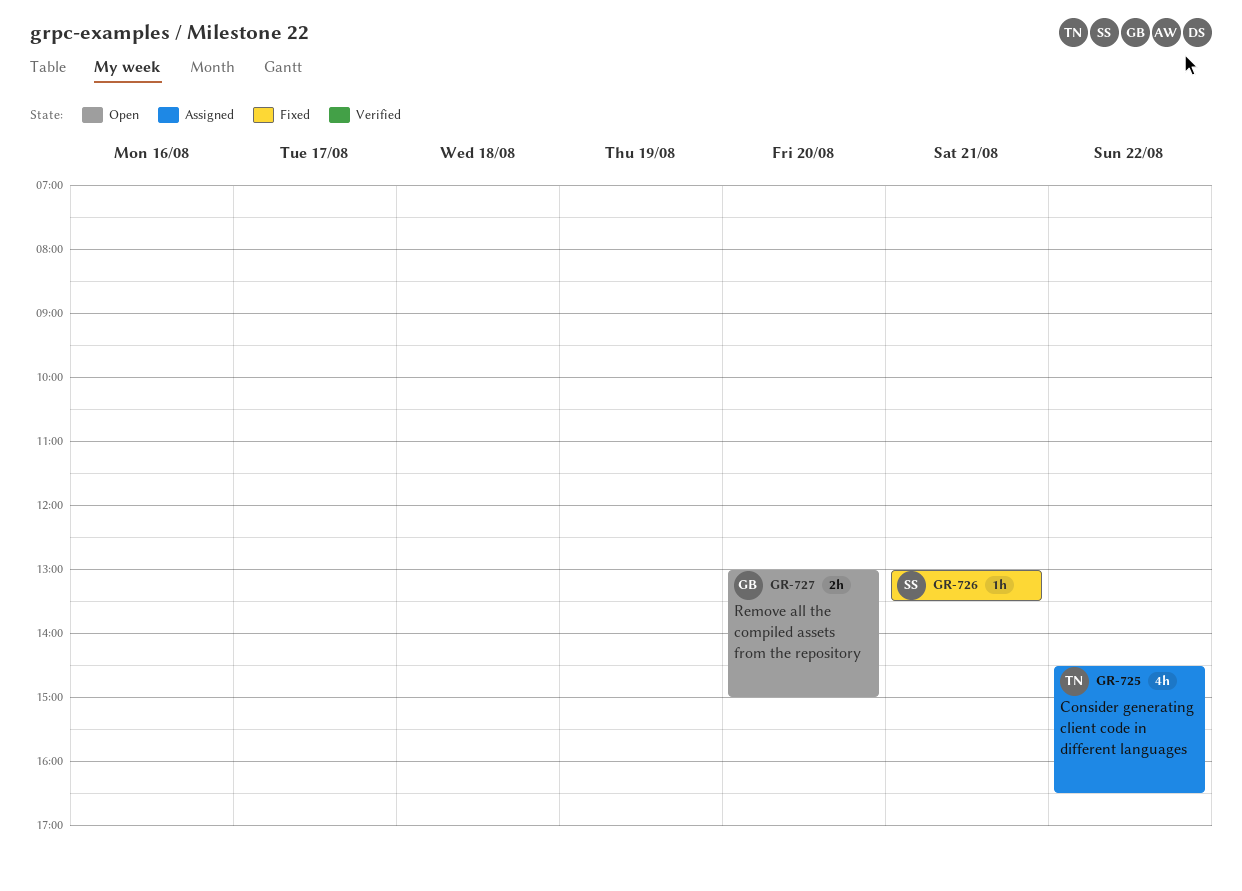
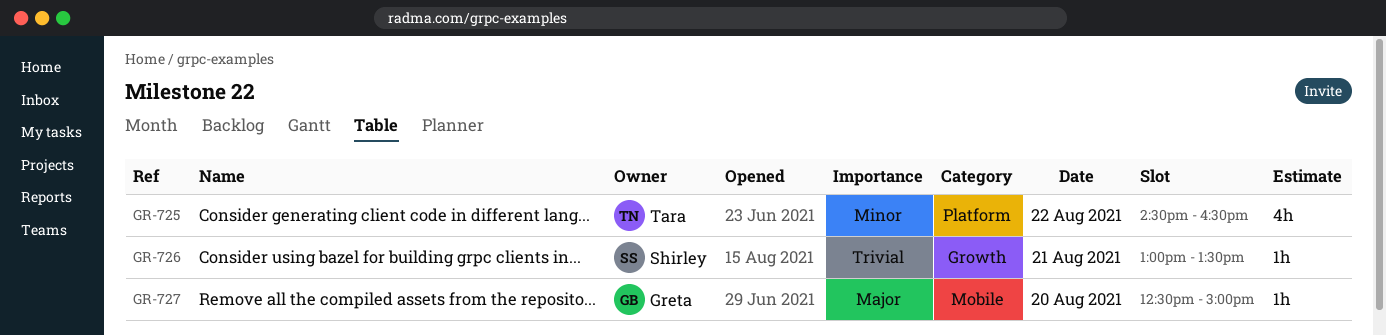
GR-727, estimate: 2h -> 1h
GR-727, begins: 13:00 -> 12:30

